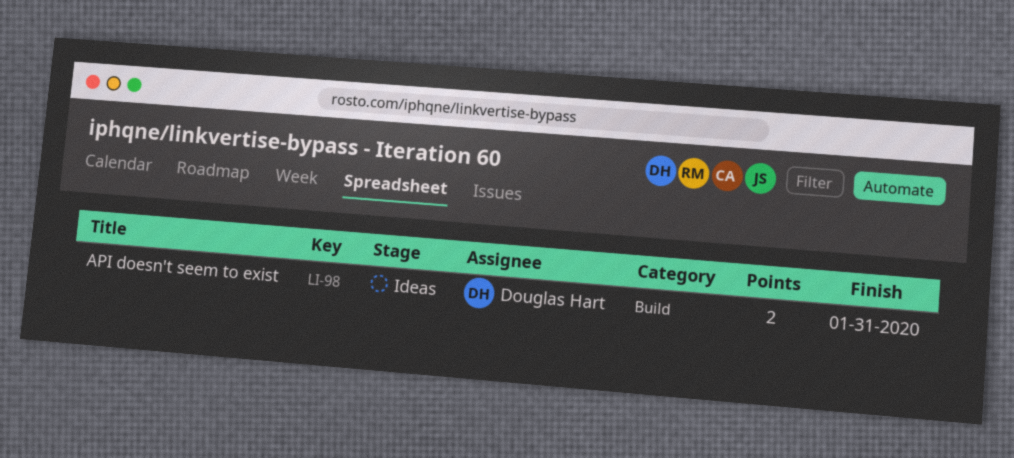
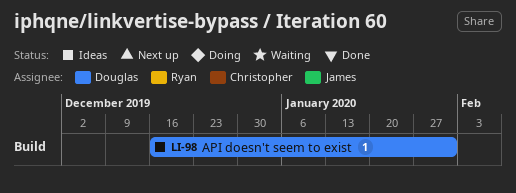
LI-98, estimate: 2 -> 1

